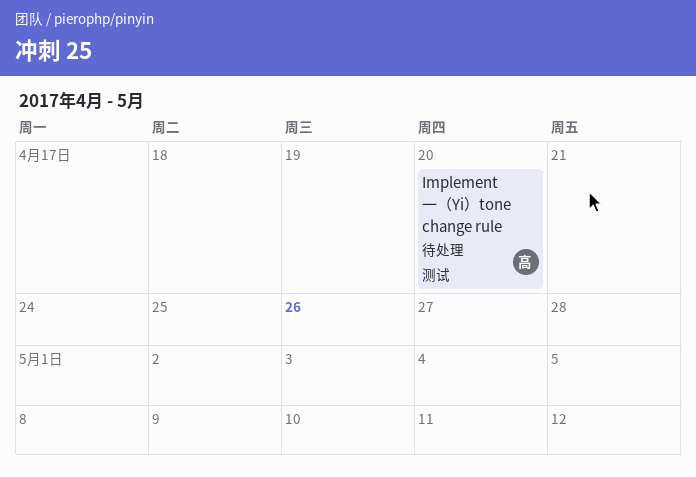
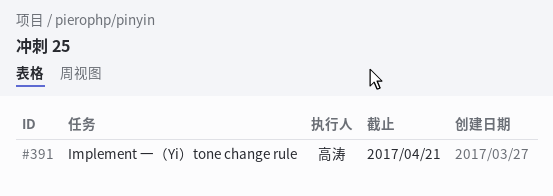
Implement 一（Yi）tone change rule, due: Apr 20 -> Apr 21

